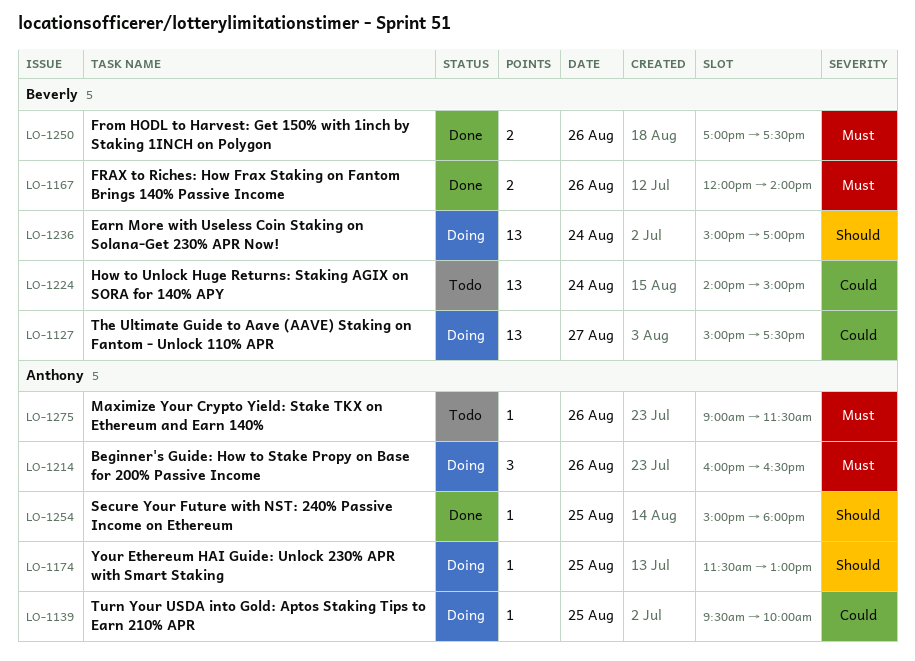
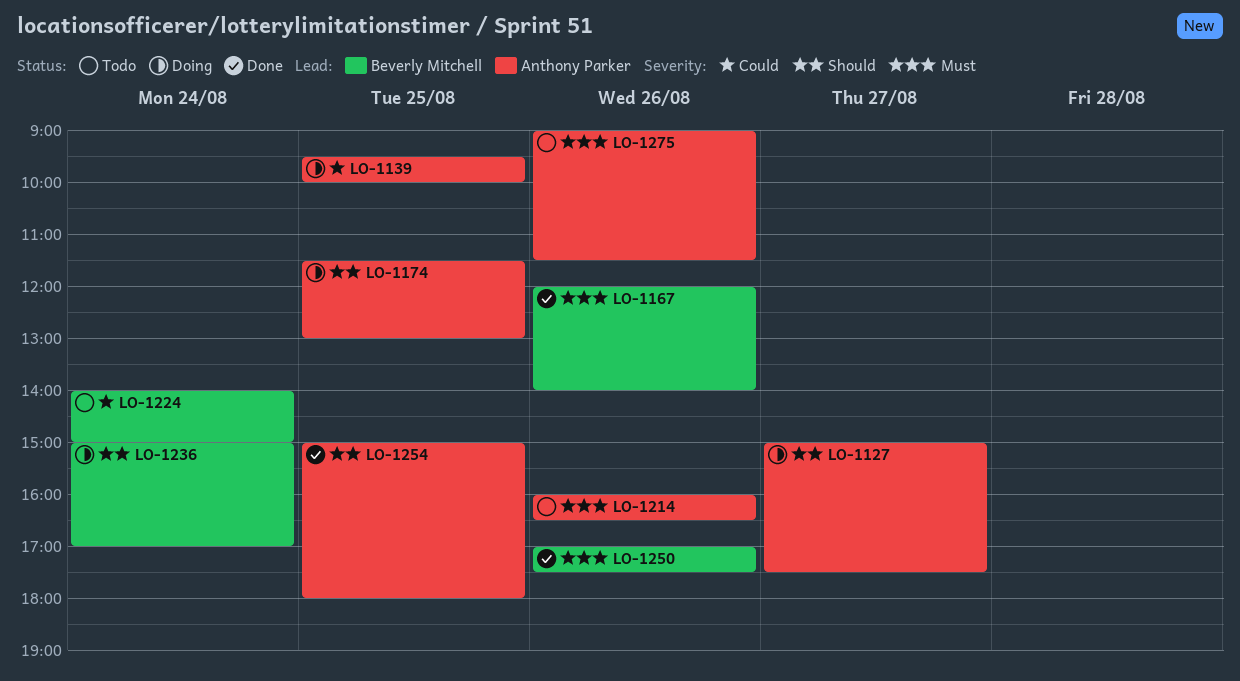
LO-1127, owner: Beverly Mitchell -> Anthony Parker
LO-1127, priority: Could -> Should
LO-1214, status: Doing -> Todo

